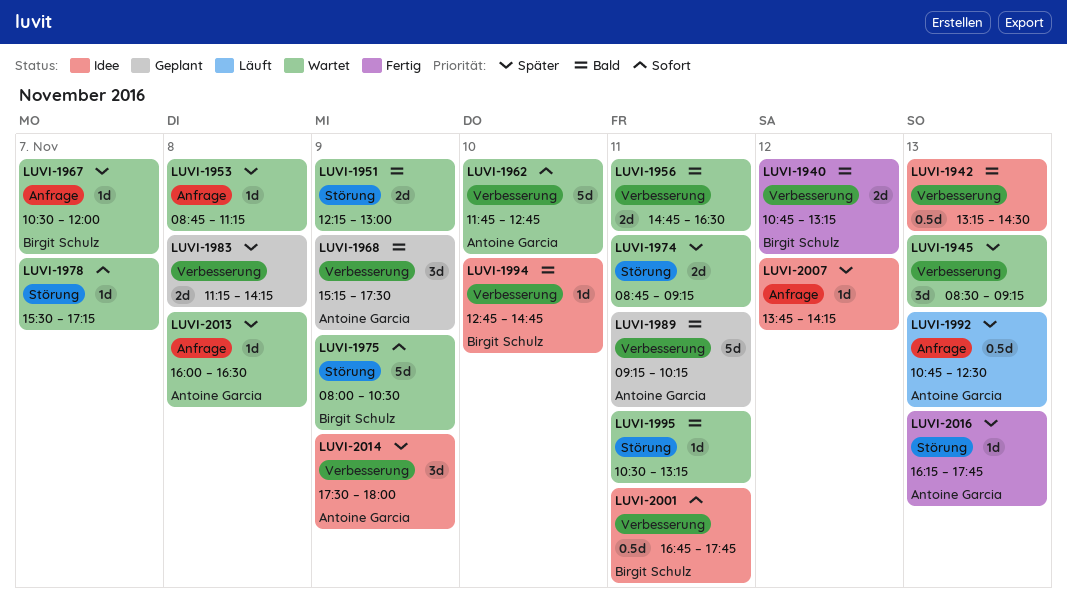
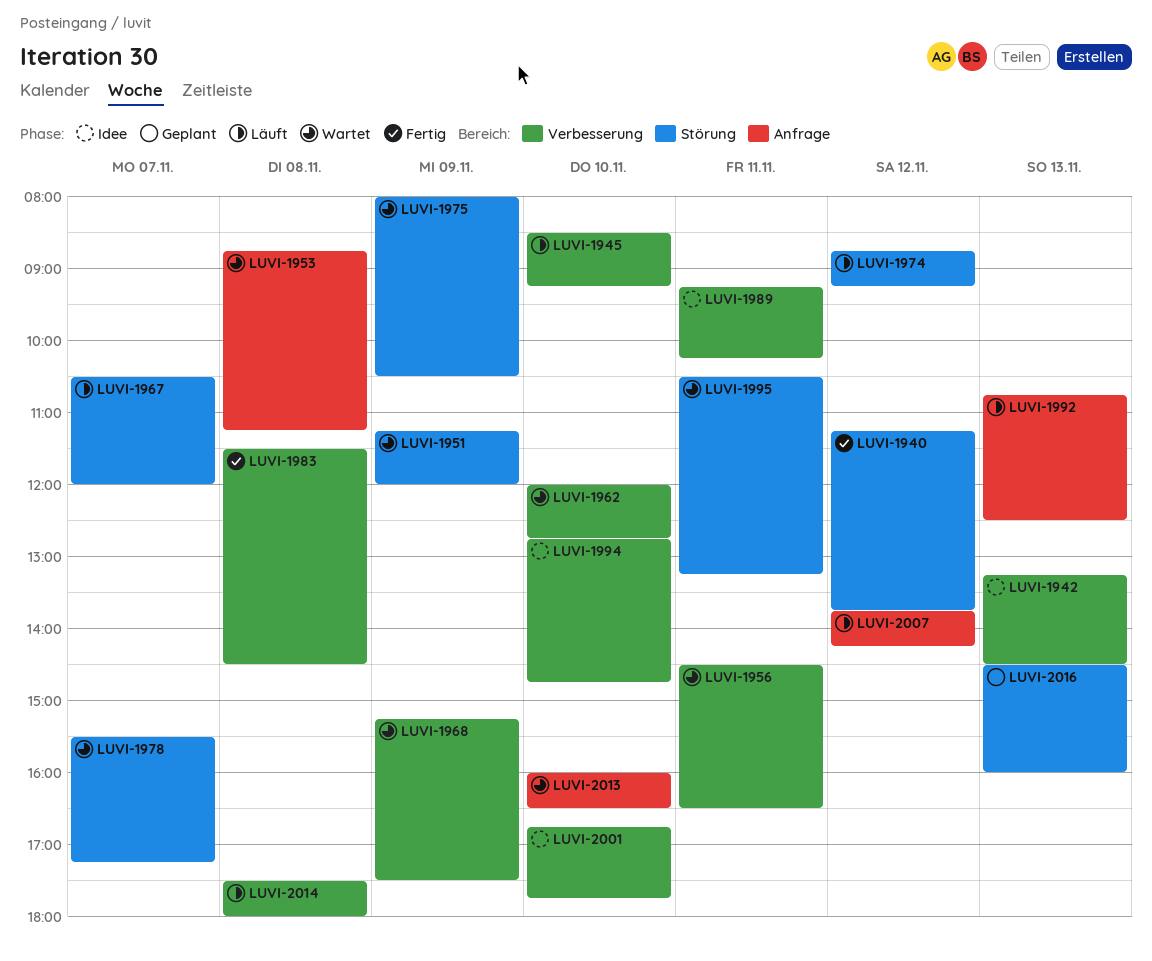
LUVI-1940, label: Verbesserung -> Störung
LUVI-1940, begins: 10:45 -> 11:15
LUVI-1940, ends: 13:15 -> 13:45
LUVI-1945, status: Wartet -> Läuft
LUVI-1945, day: Nov 13 -> Nov 10
LUVI-1951, begins: 12:15 -> 11:15
LUVI-1951, ends: 13:00 -> 12:00
LUVI-1956, begins: 14:45 -> 14:30
LUVI-1962, begins: 11:45 -> 12:00
LUVI-1967, status: Wartet -> Läuft
LUVI-1967, label: Anfrage -> Störung
LUVI-1968, status: Geplant -> Wartet
LUVI-1974, status: Wartet -> Läuft
LUVI-1974, day: Nov 11 -> Nov 12
LUVI-1983, status: Geplant -> Fertig
LUVI-1983, begins: 11:15 -> 11:30
LUVI-1983, ends: 14:15 -> 14:30
LUVI-1989, status: Geplant -> Idee
LUVI-2001, day: Nov 11 -> Nov 10
LUVI-2007, status: Idee -> Läuft
LUVI-2013, day: Nov 8 -> Nov 10
LUVI-2014, status: Idee -> Läuft
LUVI-2014, day: Nov 9 -> Nov 8
LUVI-2016, status: Fertig -> Geplant
LUVI-2016, begins: 16:15 -> 14:30
LUVI-2016, ends: 17:45 -> 16:00

